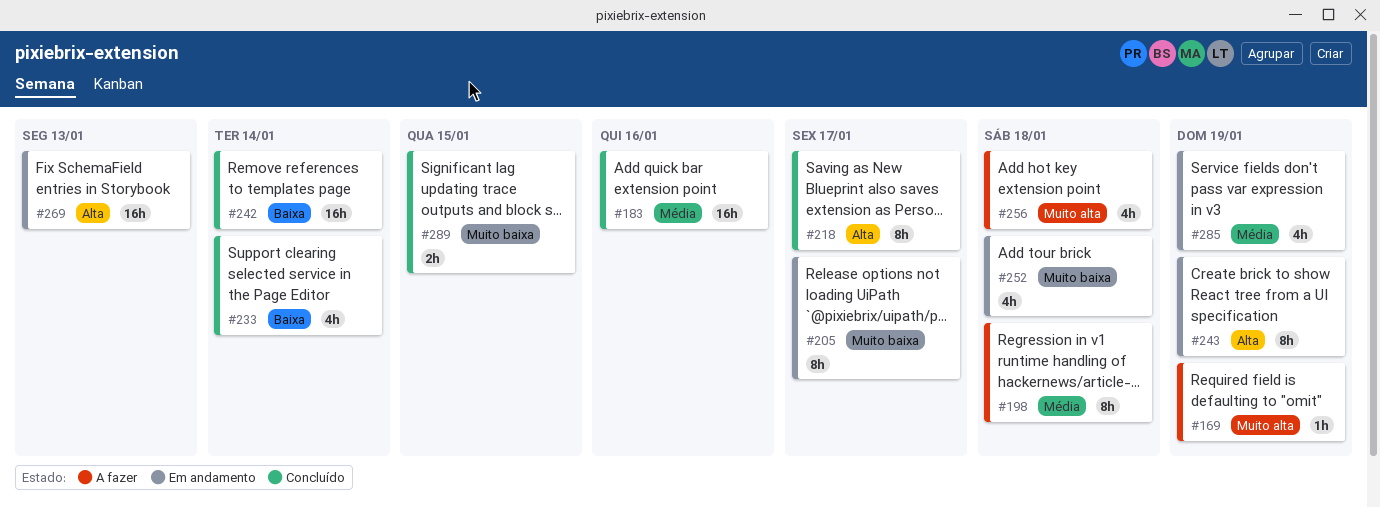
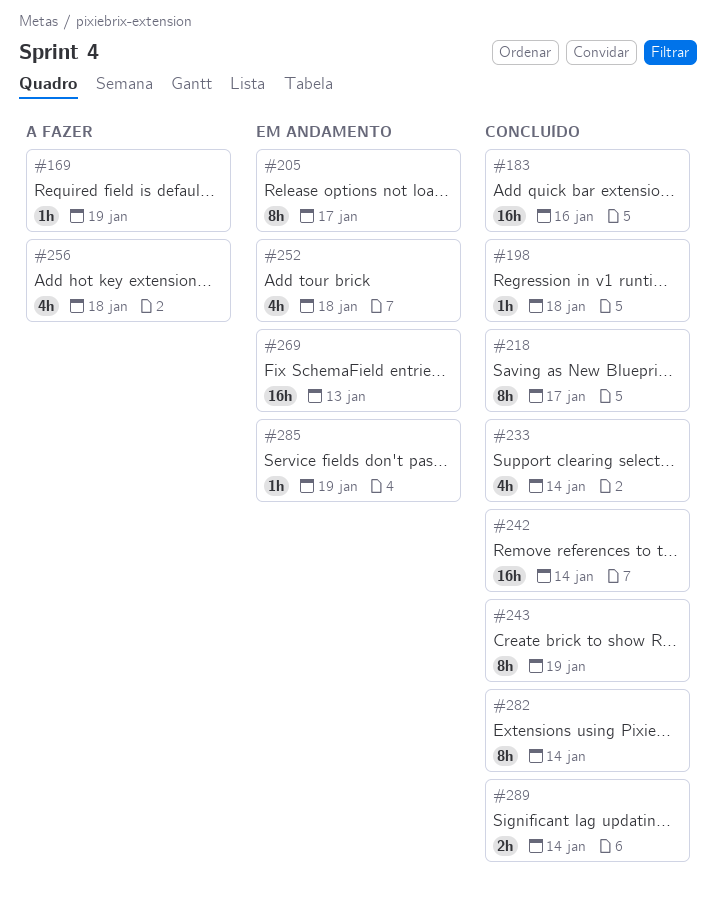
#198, status: A fazer -> Concluído
#198, estimate: 8h -> 1h
#243, status: Em andamento -> Concluído
#282: none -> present
#285, estimate: 4h -> 1h
#289, due: Jan 15 -> Jan 14

